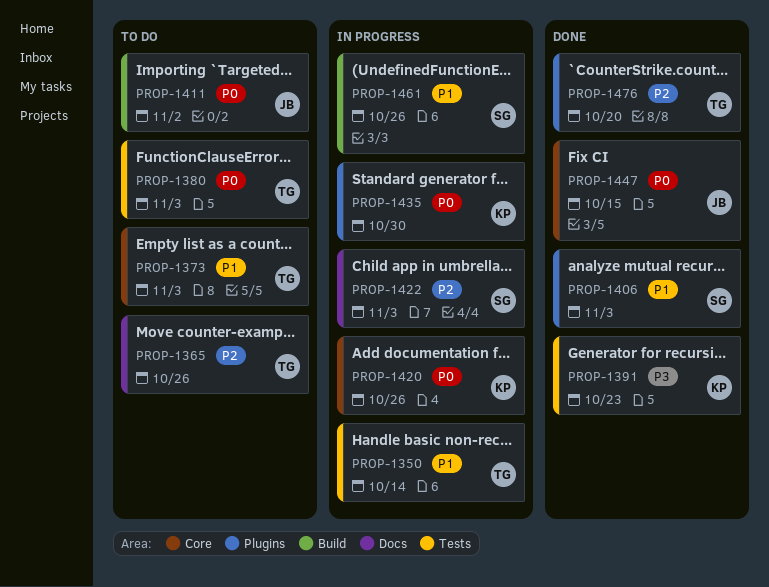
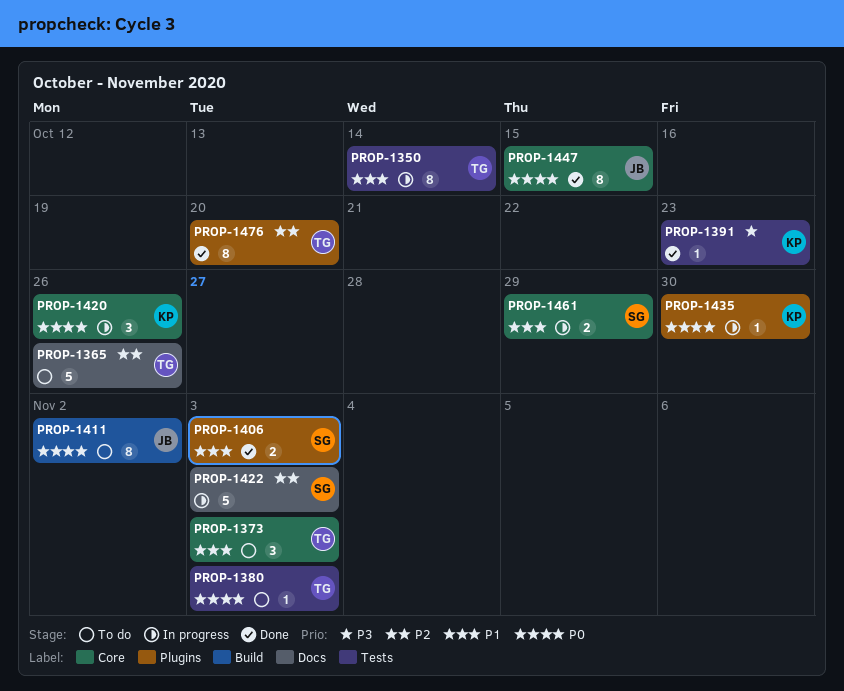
PROP-1461, label: Build -> Core
PROP-1461, due: Oct 26 -> Oct 29

